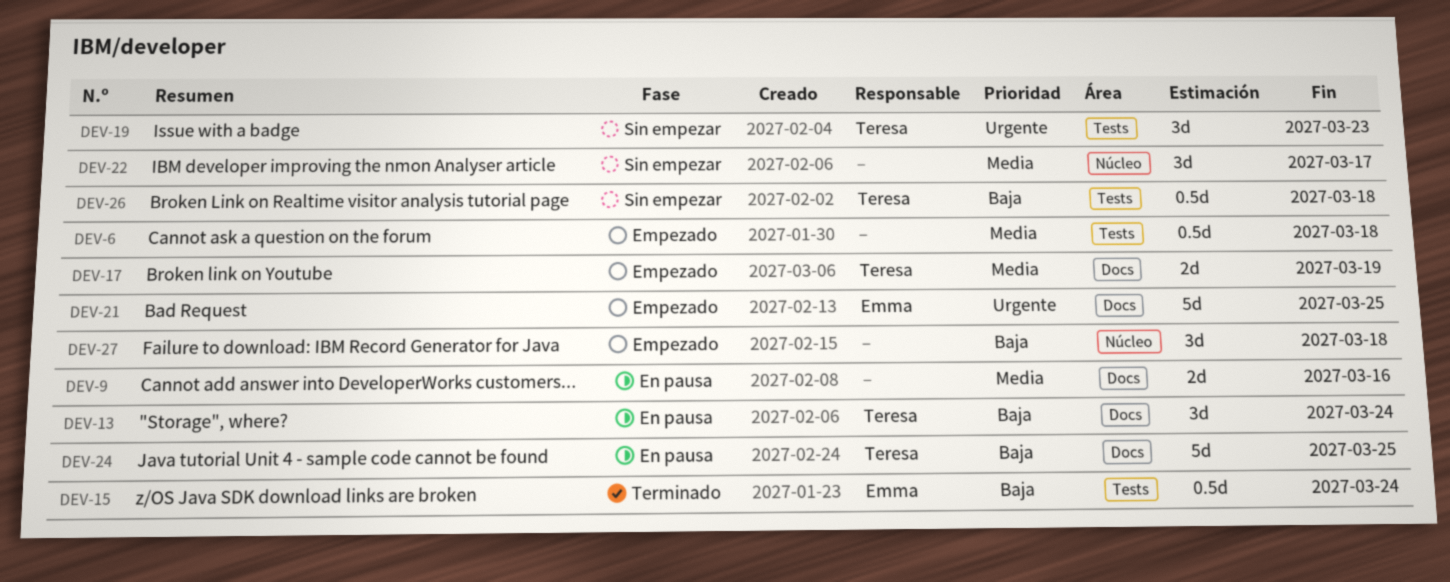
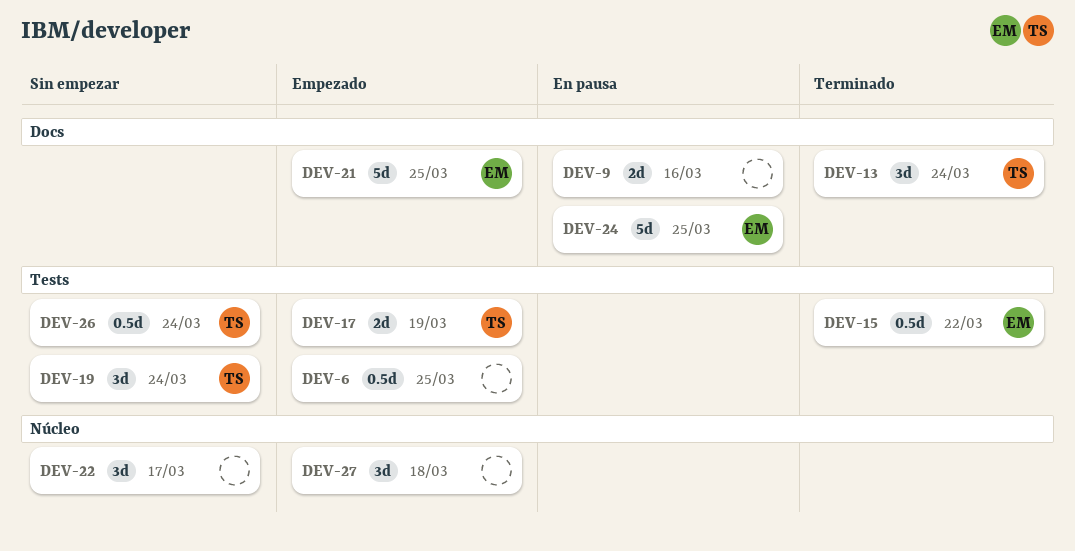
DEV-6, due: Mar 18 -> Mar 25
DEV-13, status: En pausa -> Terminado
DEV-15, due: Mar 24 -> Mar 22
DEV-17, label: Docs -> Tests
DEV-19, due: Mar 23 -> Mar 24
DEV-24, owner: Teresa -> Emma
DEV-26, due: Mar 18 -> Mar 24

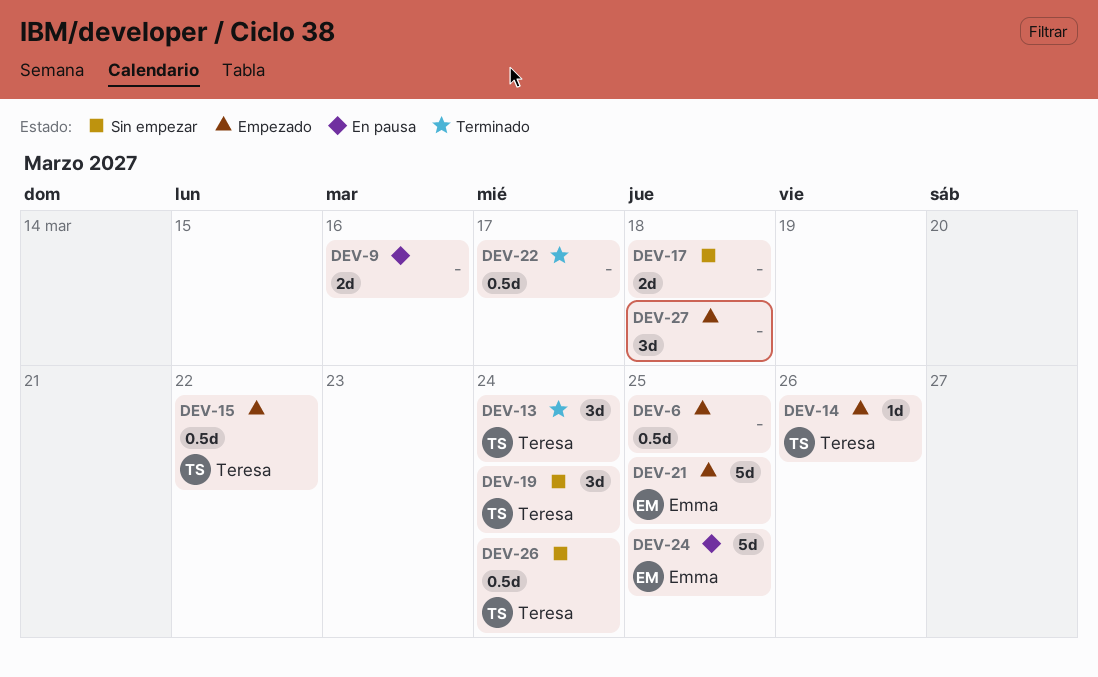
DEV-14: none -> present
DEV-15, status: Terminado -> Empezado
DEV-15, owner: Emma -> Teresa
DEV-17, status: Empezado -> Sin empezar
DEV-17, owner: Teresa -> none
DEV-17, due: Mar 19 -> Mar 18
DEV-22, status: Sin empezar -> Terminado
DEV-22, estimate: 3d -> 0.5d

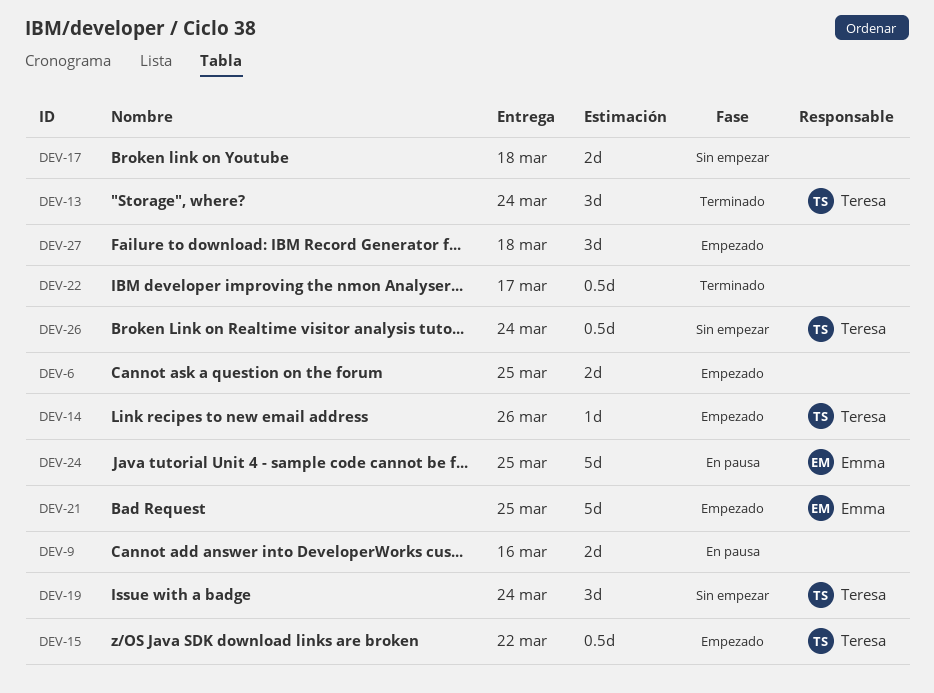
DEV-6, estimate: 0.5d -> 2d

